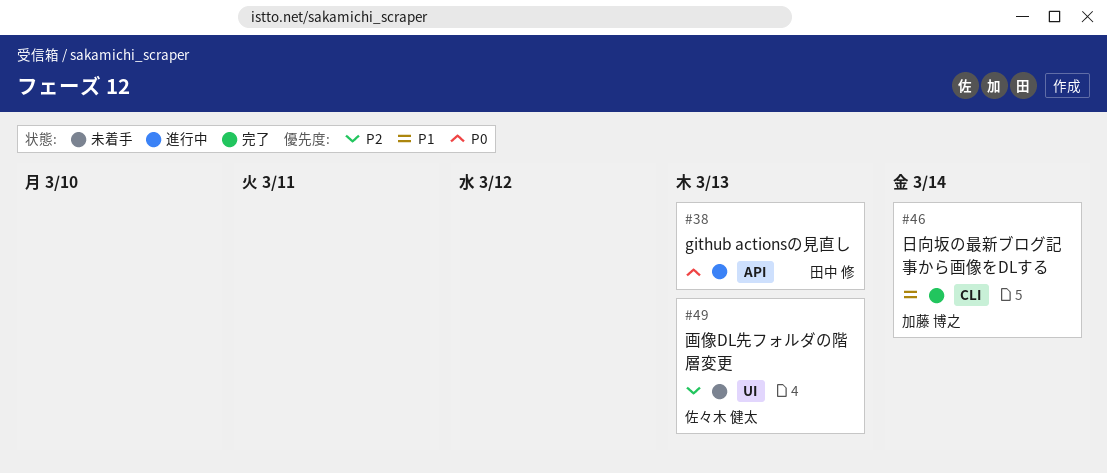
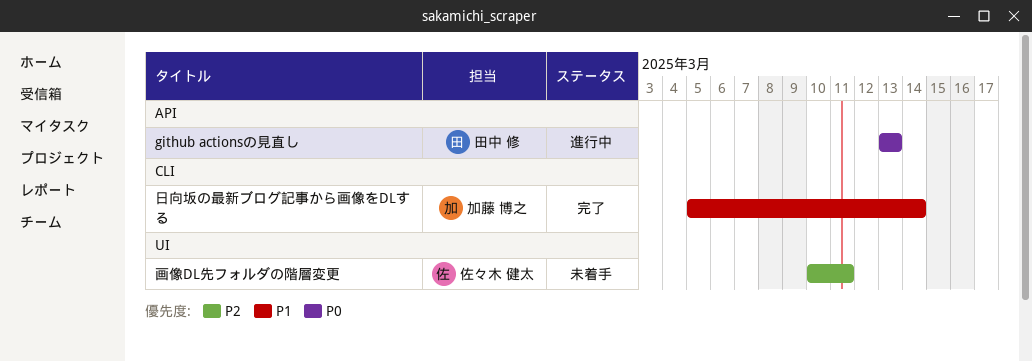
画像DL先フォルダの階層変更, due: Mar 13 -> Mar 11

